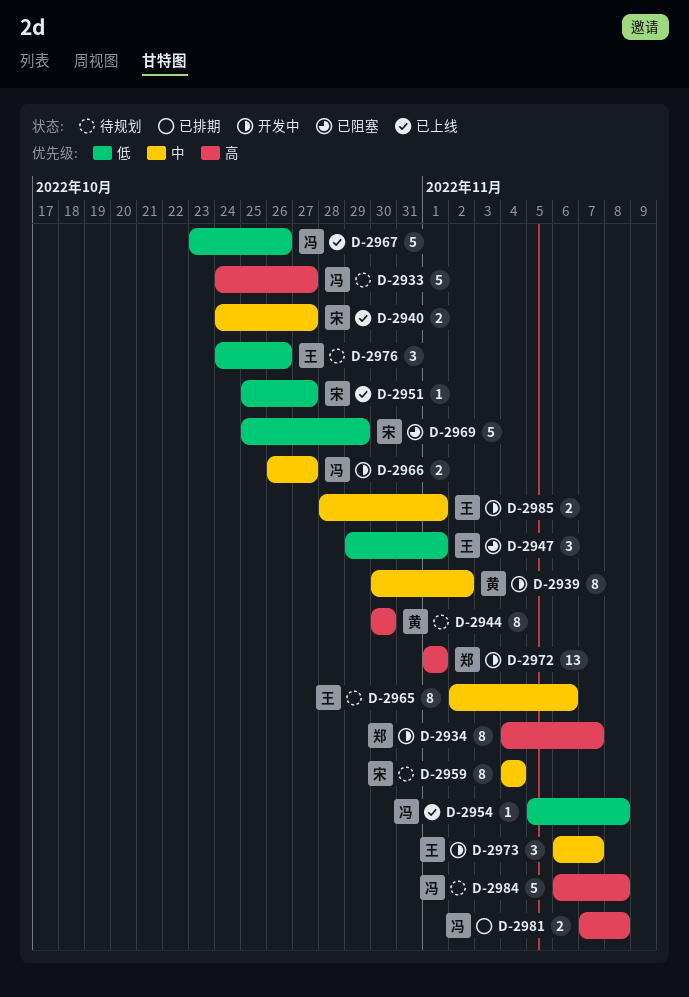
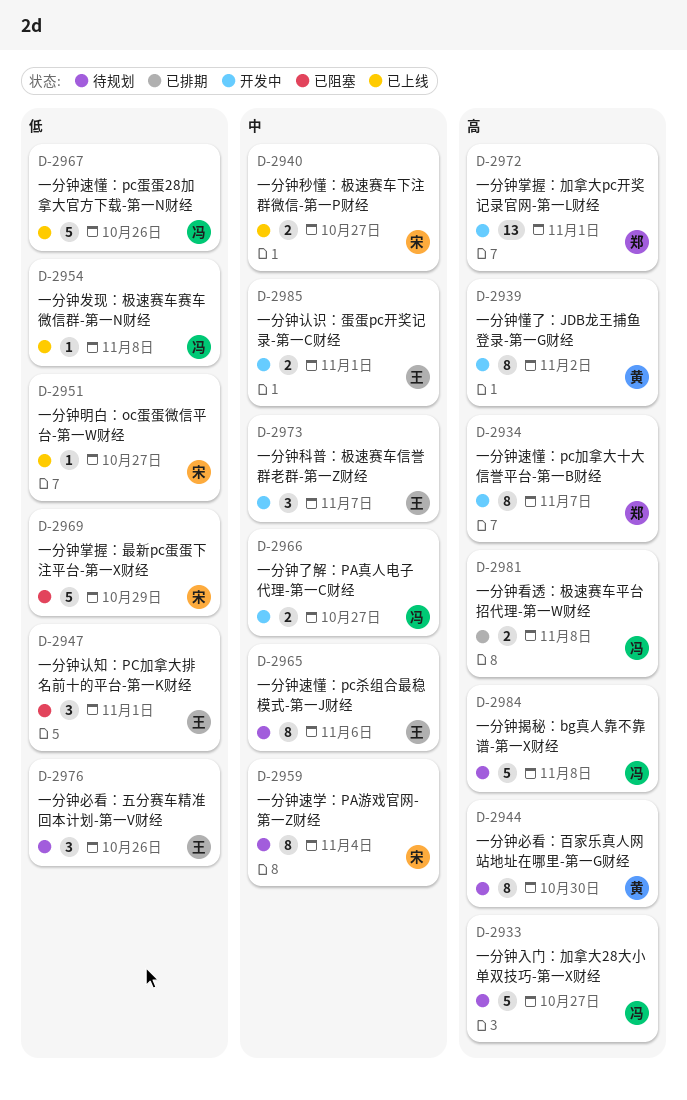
D-2939, priority: 中 -> 高

